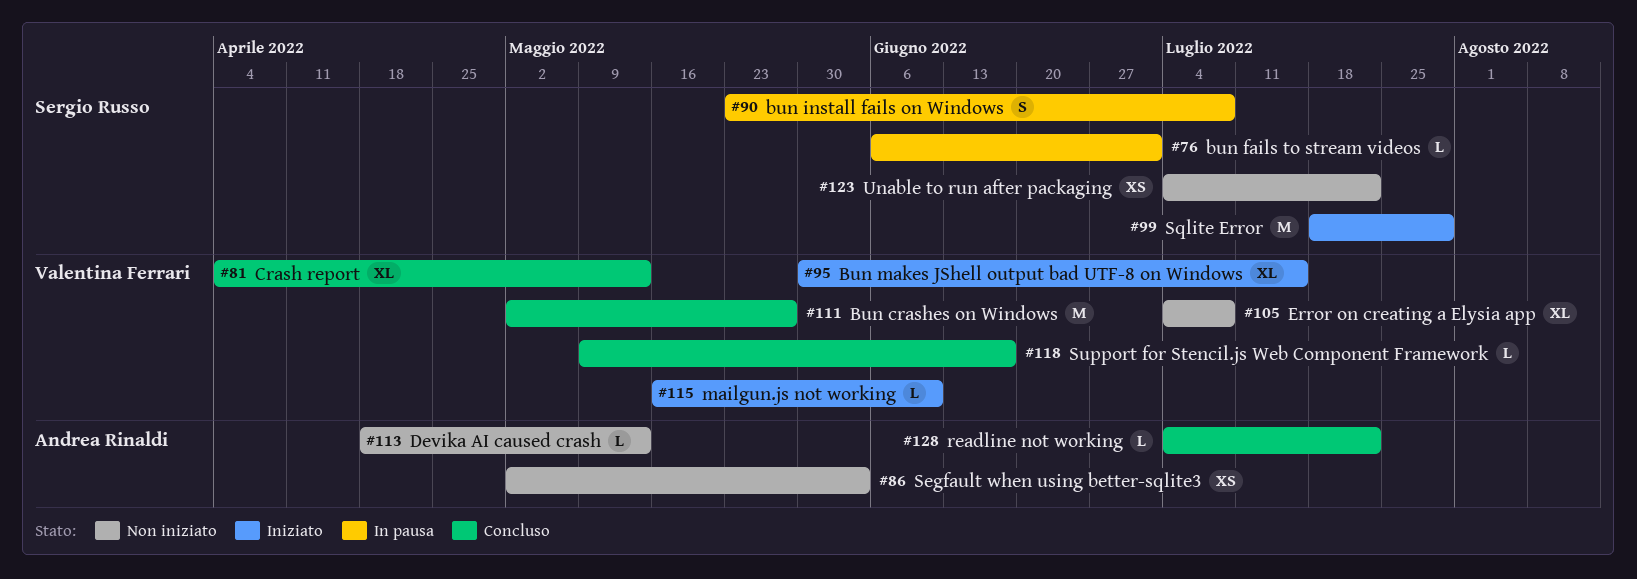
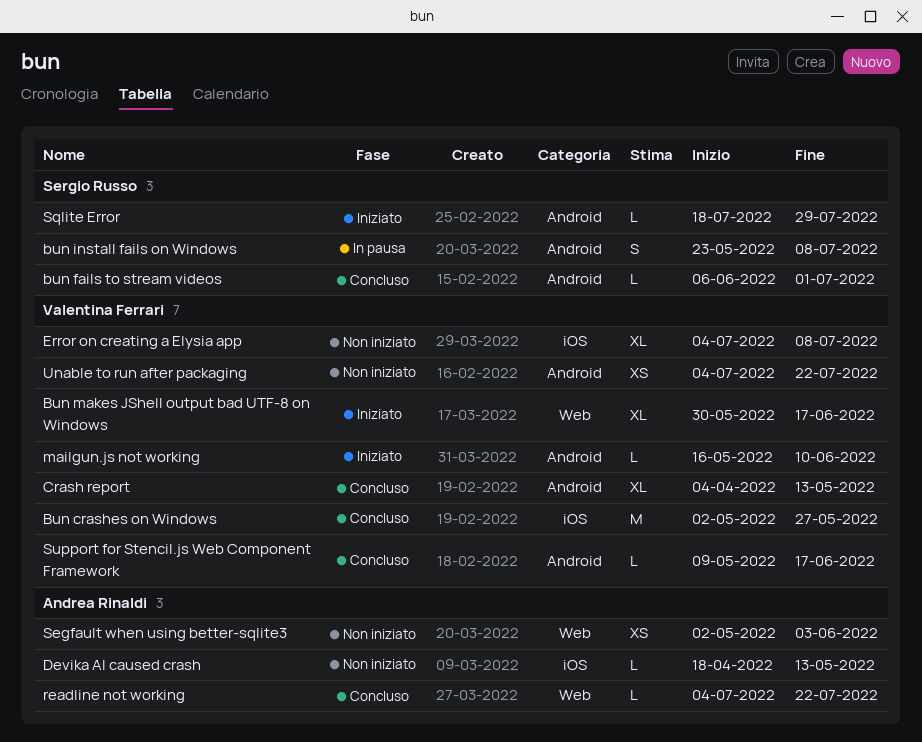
bun fails to stream videos, status: In pausa -> Concluso
Bun makes JShell output bad UTF-8 on Windows, due: Jul 15 -> Jun 17
Sqlite Error, estimate: M -> L
Unable to run after packaging, owner: Sergio Russo -> Valentina Ferrari

